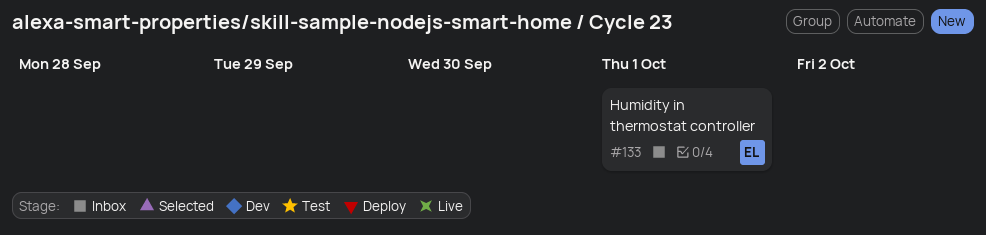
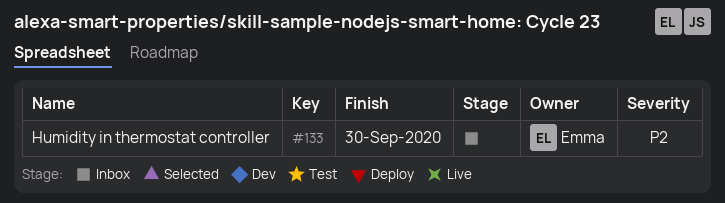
#133, due: Oct 1 -> Sep 30

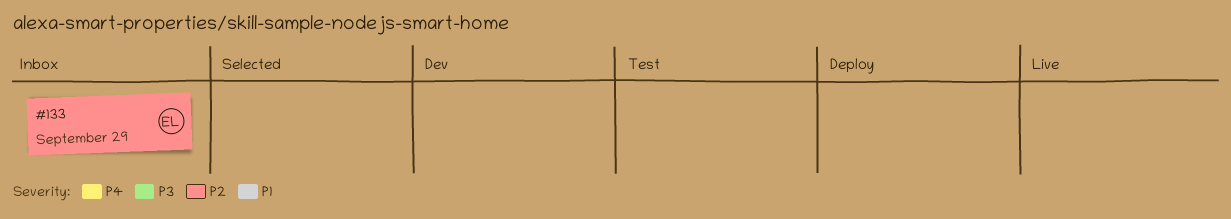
#133, due: Sep 30 -> Sep 29

